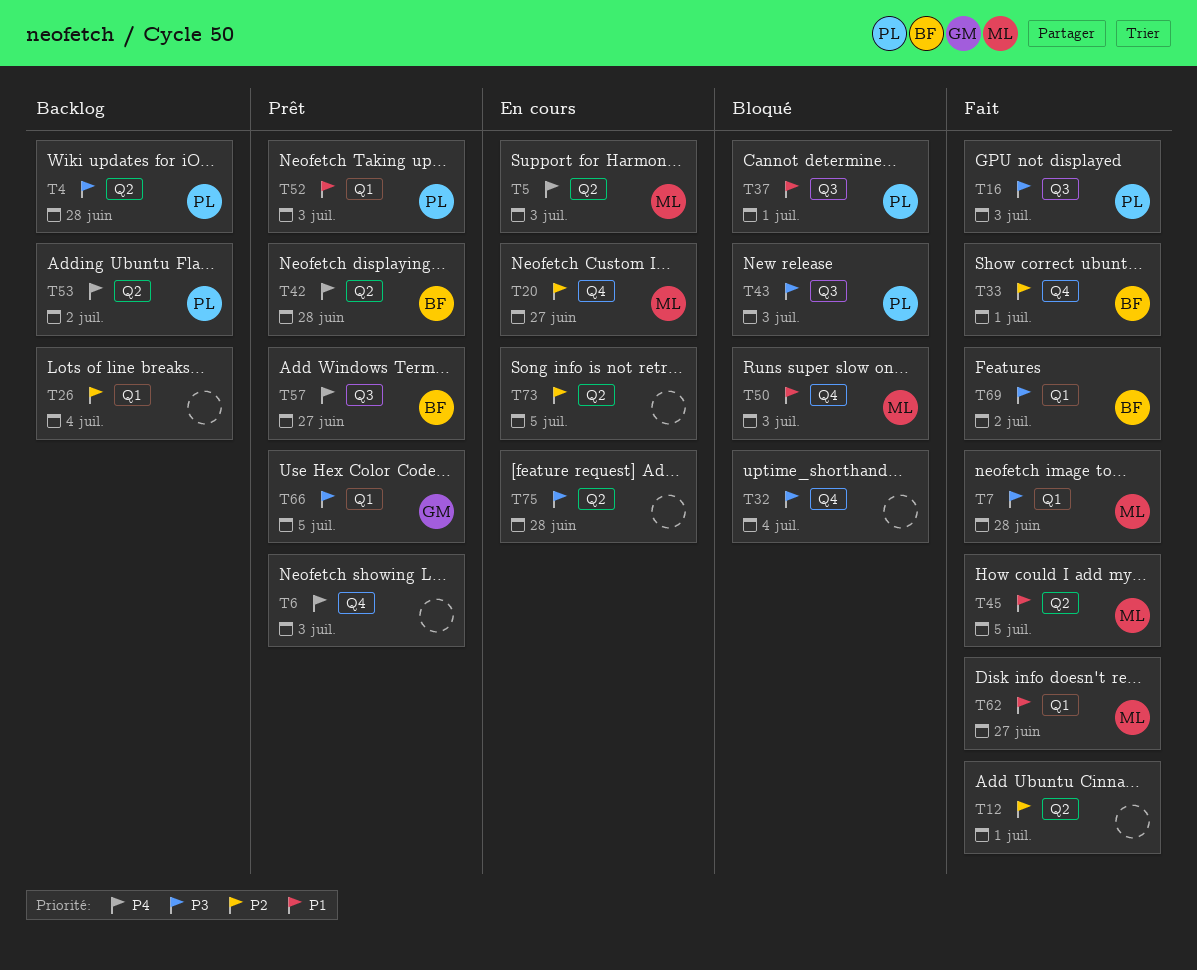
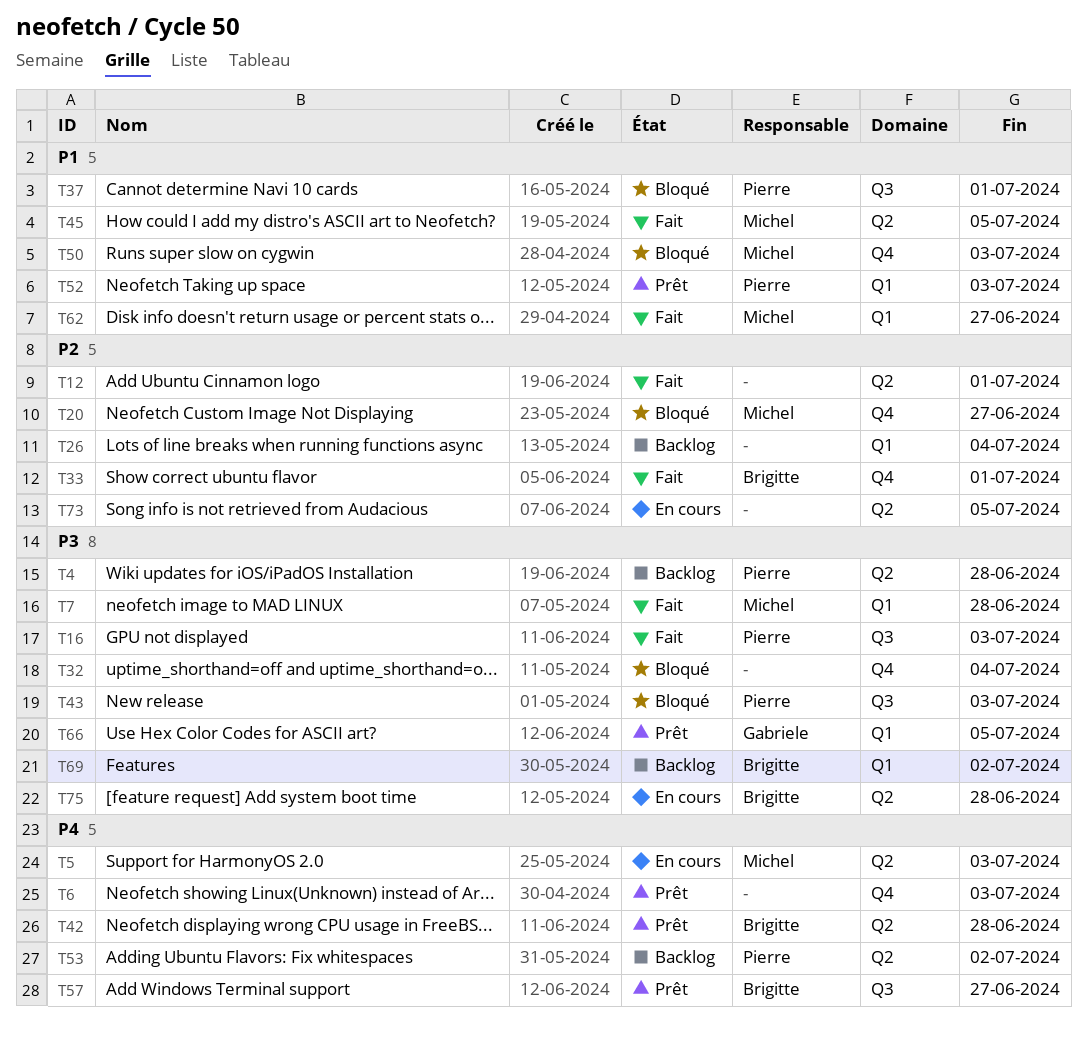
T20, status: En cours -> Bloqué
T69, status: Fait -> Backlog
T75, owner: none -> Brigitte

